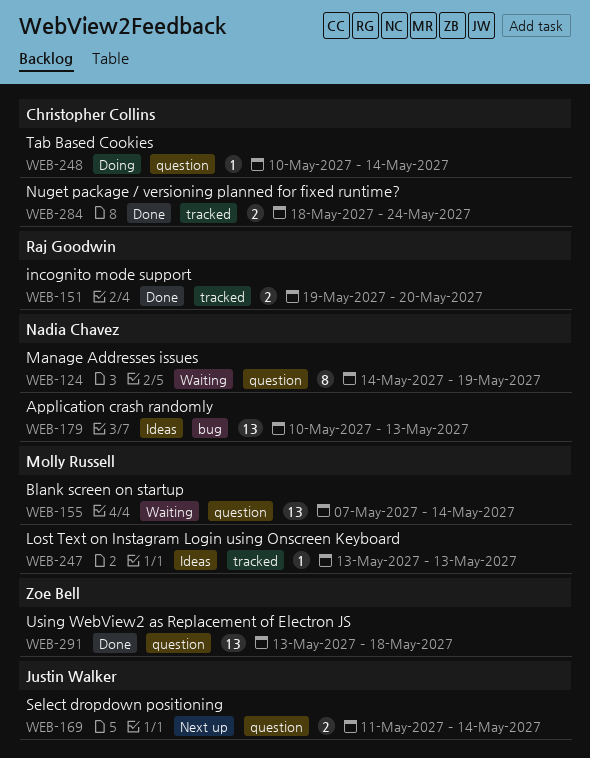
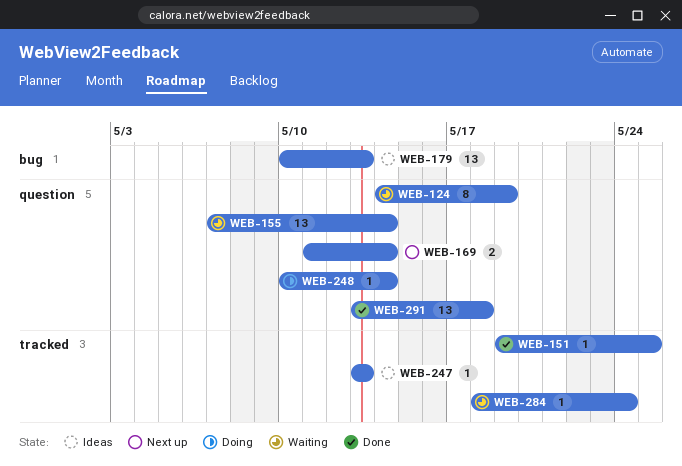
WEB-151, estimate: 2 -> 1
WEB-151, due: May 20 -> May 25
WEB-284, status: Done -> Waiting
WEB-284, estimate: 2 -> 1

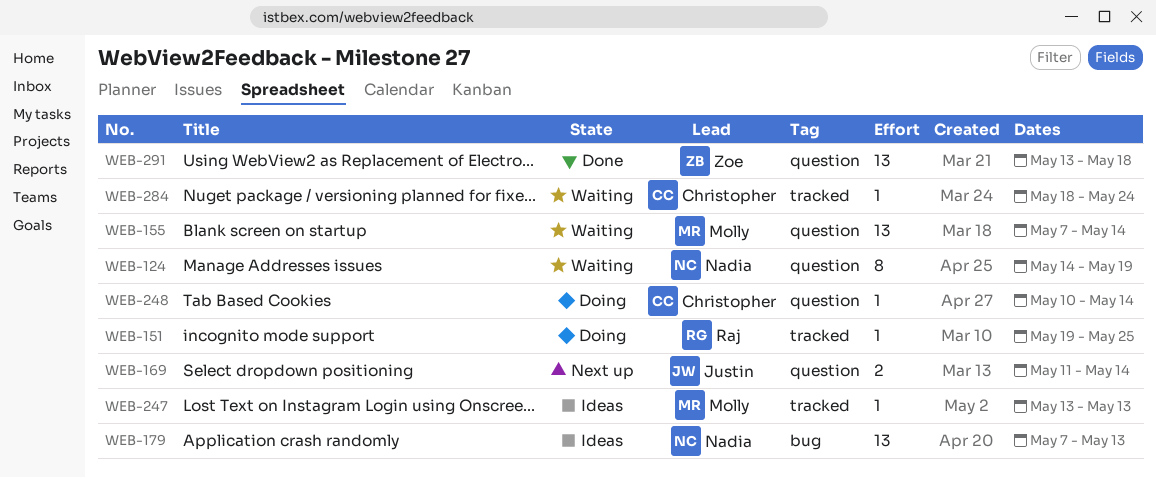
WEB-151, status: Done -> Doing
WEB-179, start: May 10 -> May 7

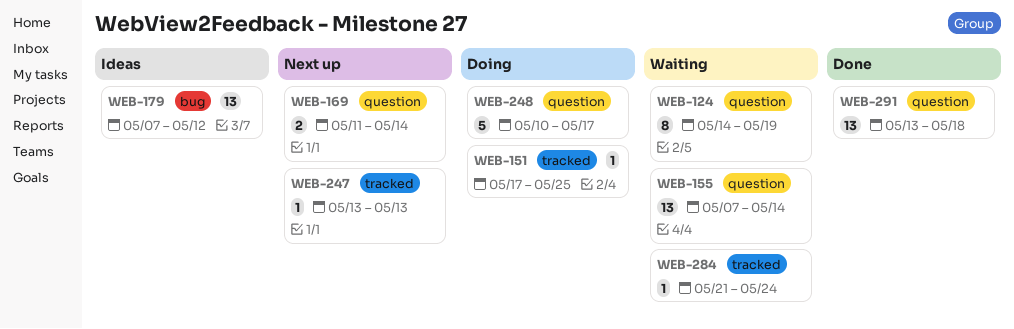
WEB-151, start: May 19 -> May 17
WEB-179, due: May 13 -> May 12
WEB-247, status: Ideas -> Next up
WEB-248, estimate: 1 -> 5
WEB-248, due: May 14 -> May 17
WEB-284, start: May 18 -> May 21

